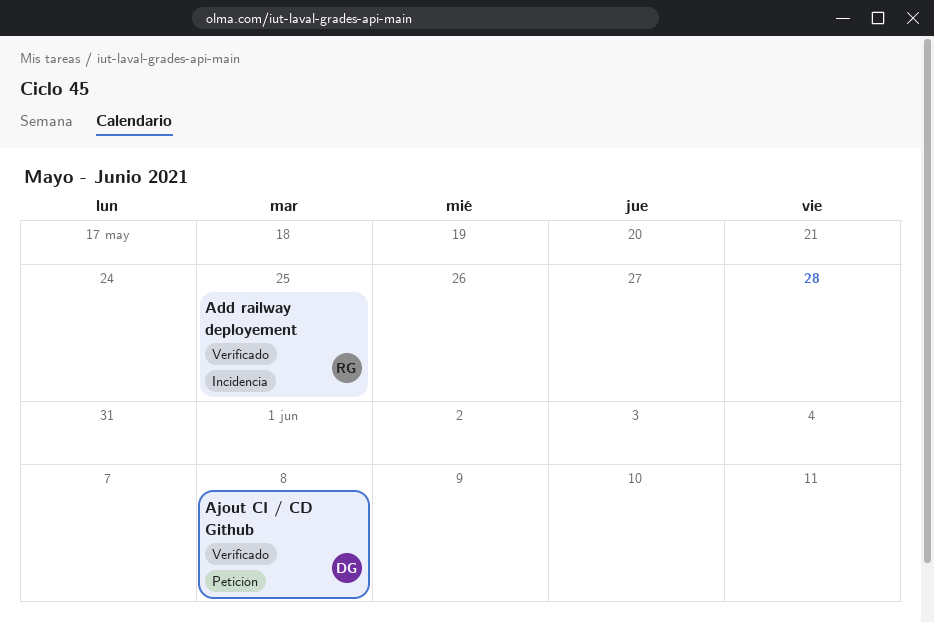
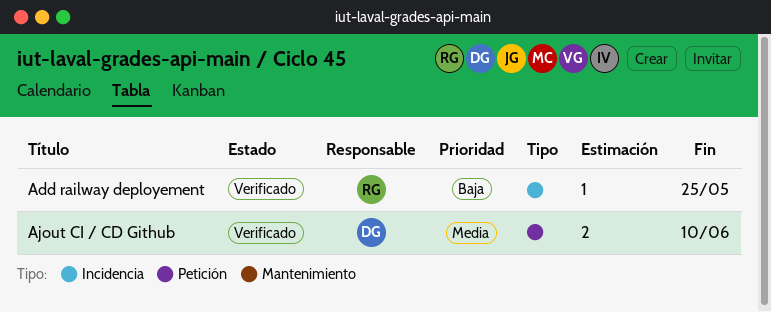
Ajout CI / CD Github, due: Jun 8 -> Jun 10

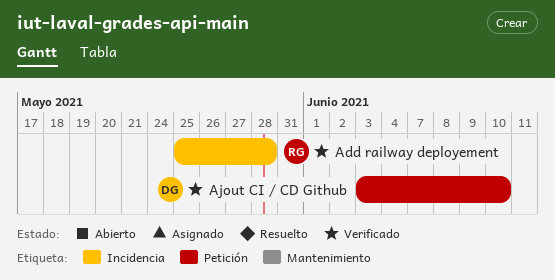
Add railway deployement, due: May 25 -> May 28

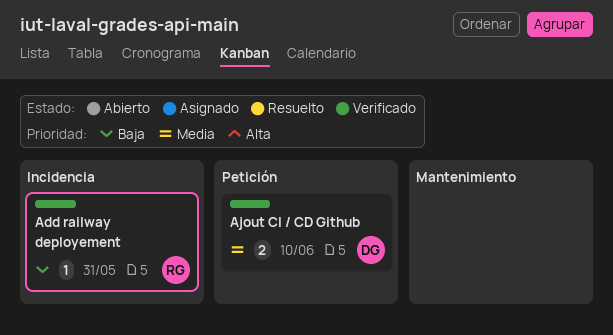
Add railway deployement, due: May 28 -> May 31

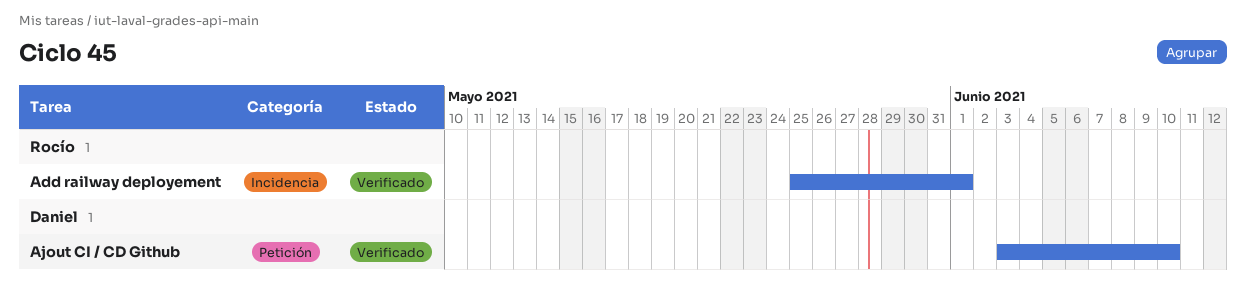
Add railway deployement, due: May 31 -> Jun 1

